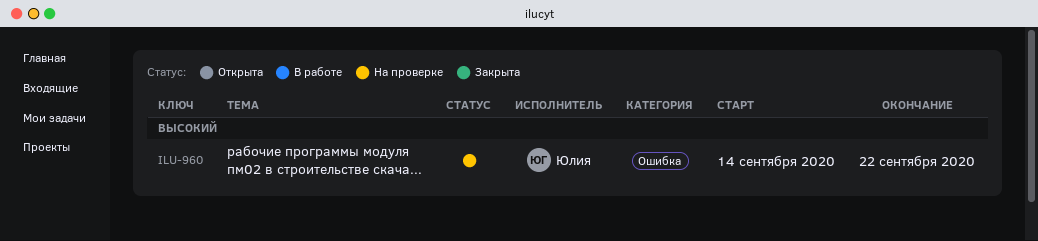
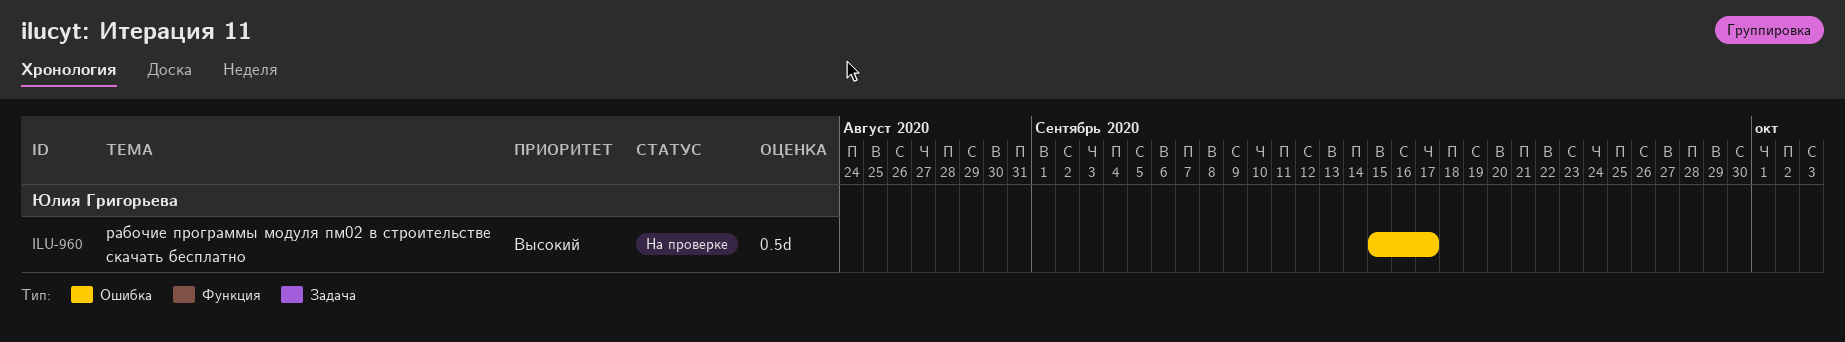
ILU-960, start: Sep 14 -> Sep 15
ILU-960, due: Sep 22 -> Sep 17

